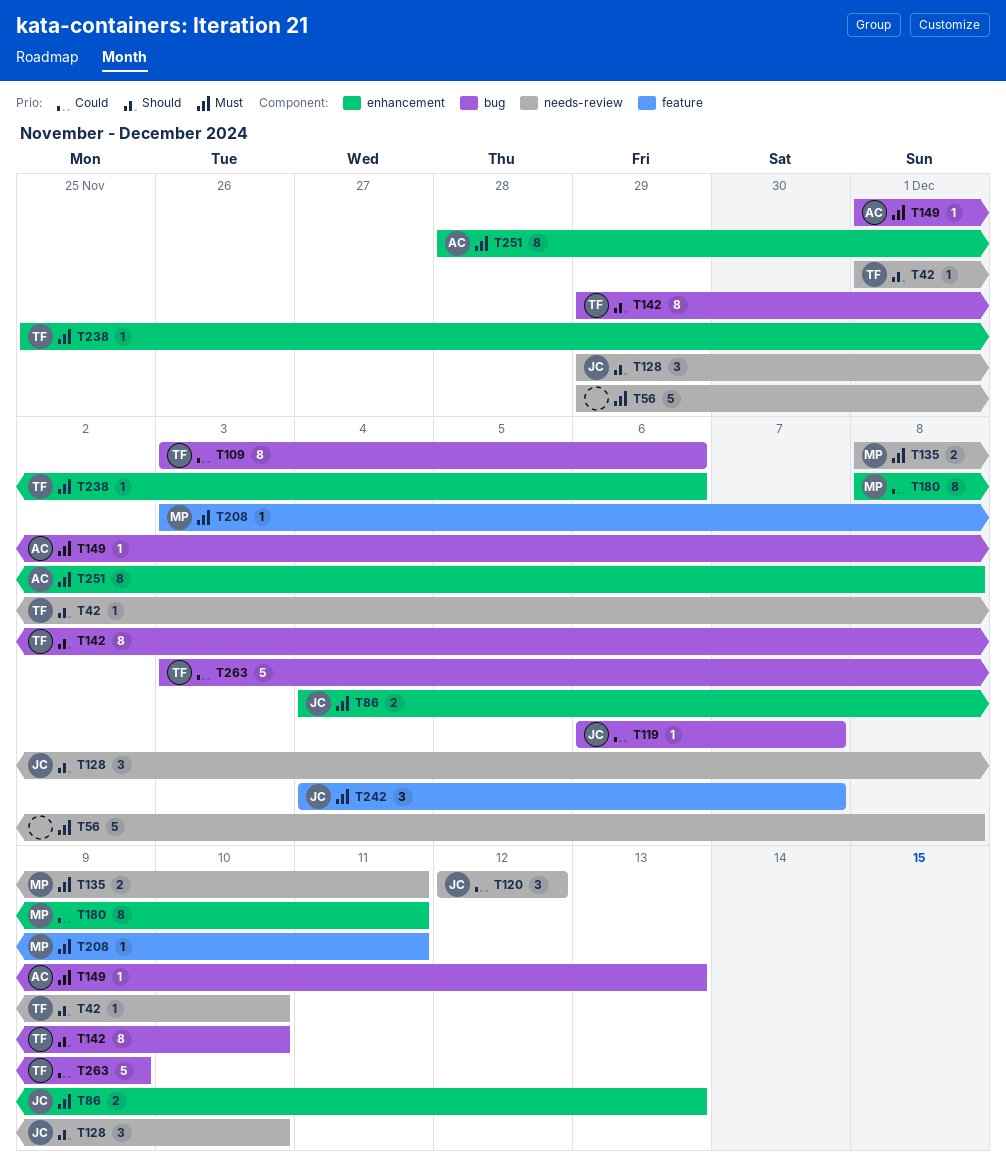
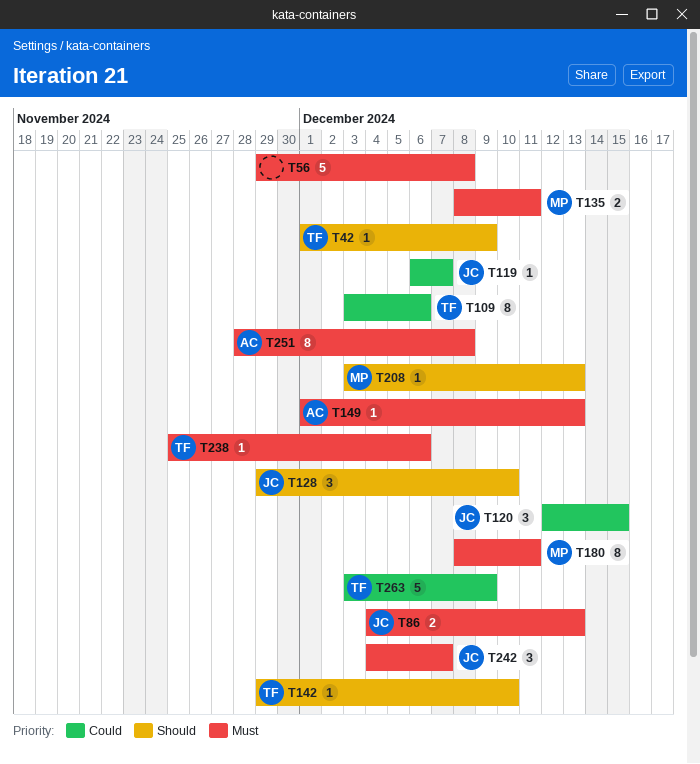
T42, due: Dec 10 -> Dec 9
T120, due: Dec 12 -> Dec 15
T142, estimate: 8 -> 1
T180, priority: Could -> Must
T208, priority: Must -> Should
T208, due: Dec 11 -> Dec 13

